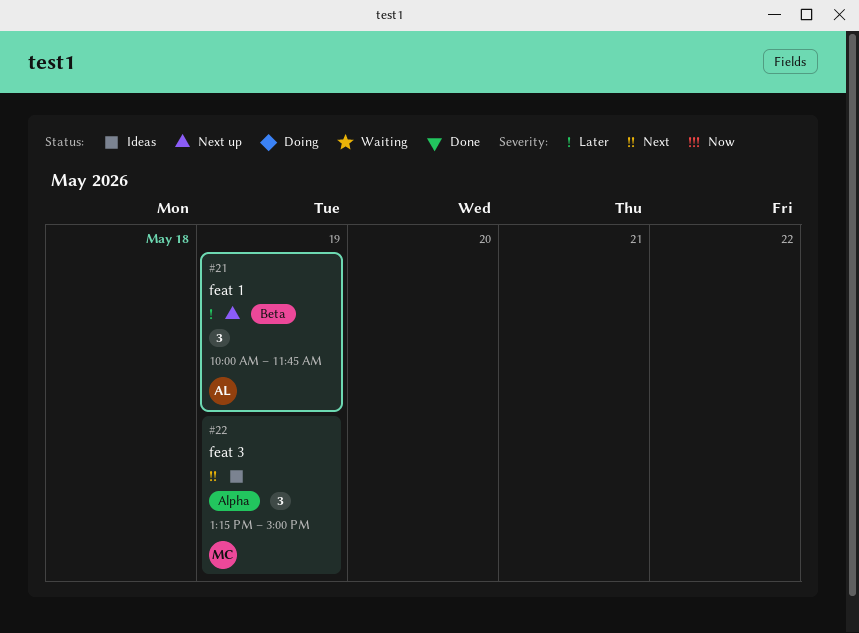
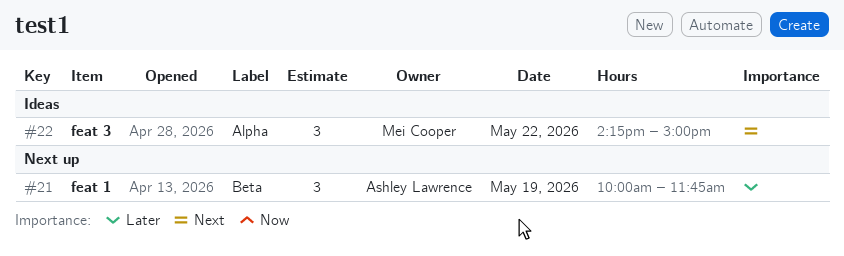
#22, day: May 19 -> May 22
#22, begins: 13:15 -> 14:15

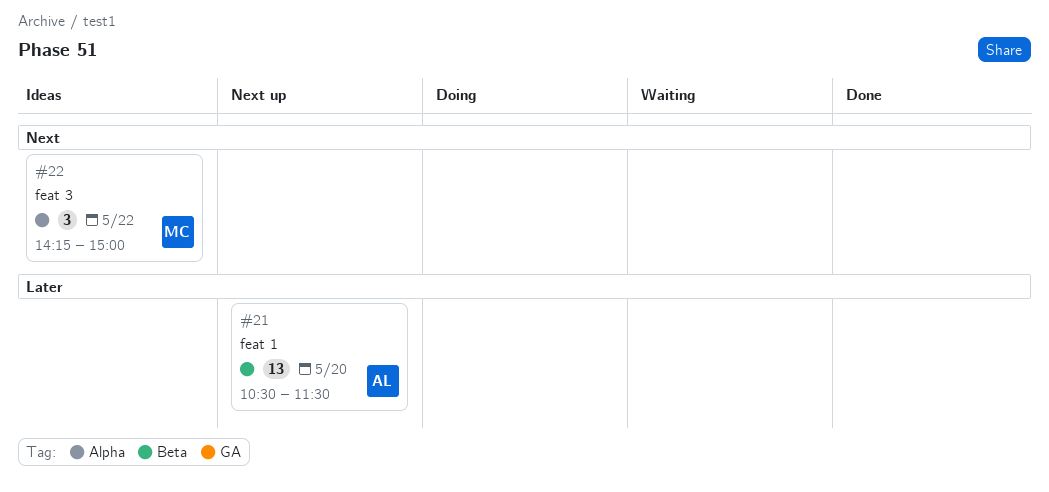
#21, estimate: 3 -> 13
#21, day: May 19 -> May 20
#21, begins: 10:00 -> 10:30
#21, ends: 11:45 -> 11:30

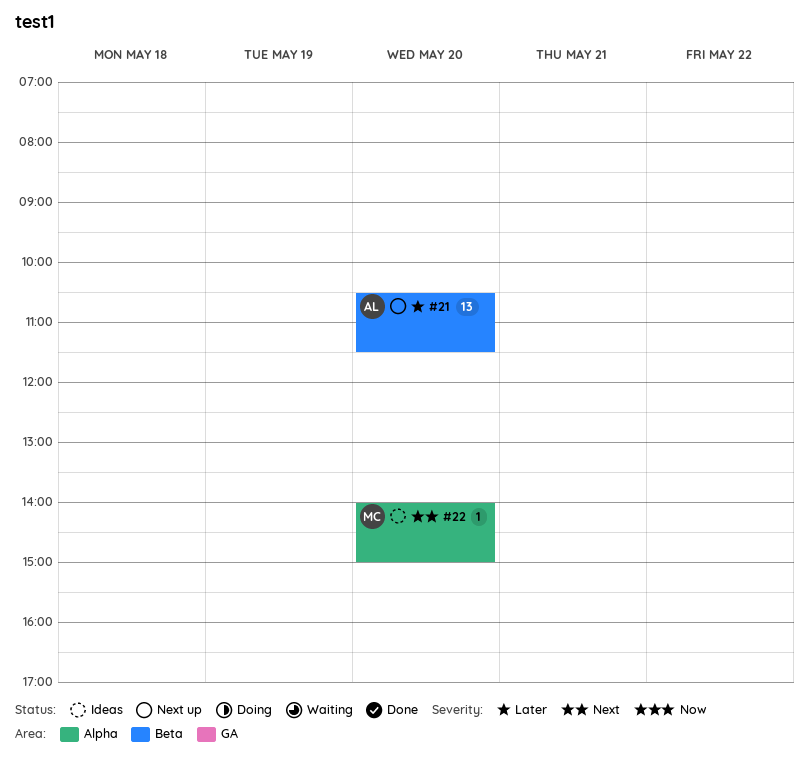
#22, estimate: 3 -> 1
#22, day: May 22 -> May 20
#22, begins: 14:15 -> 14:00

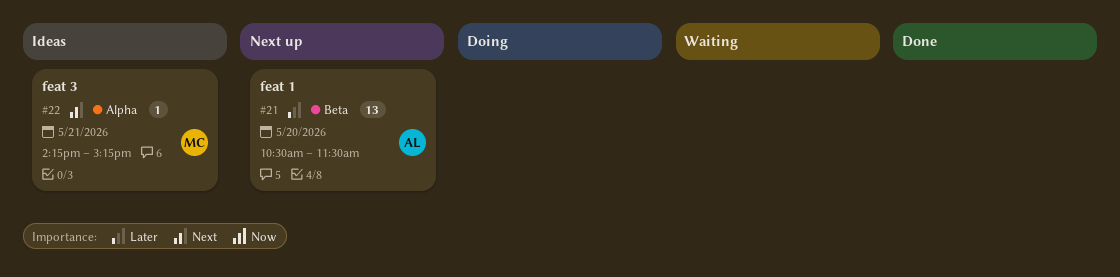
#22, day: May 20 -> May 21
#22, begins: 14:00 -> 14:15
#22, ends: 15:00 -> 15:15

